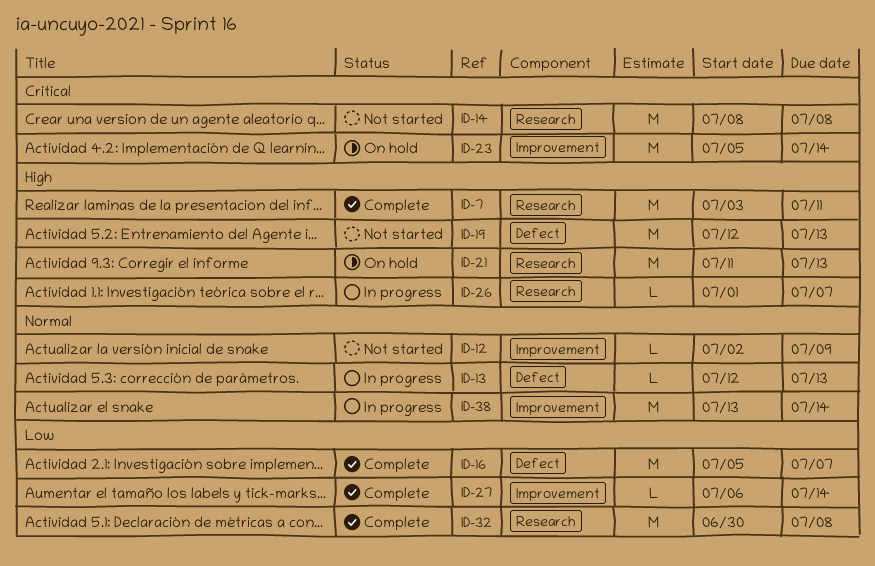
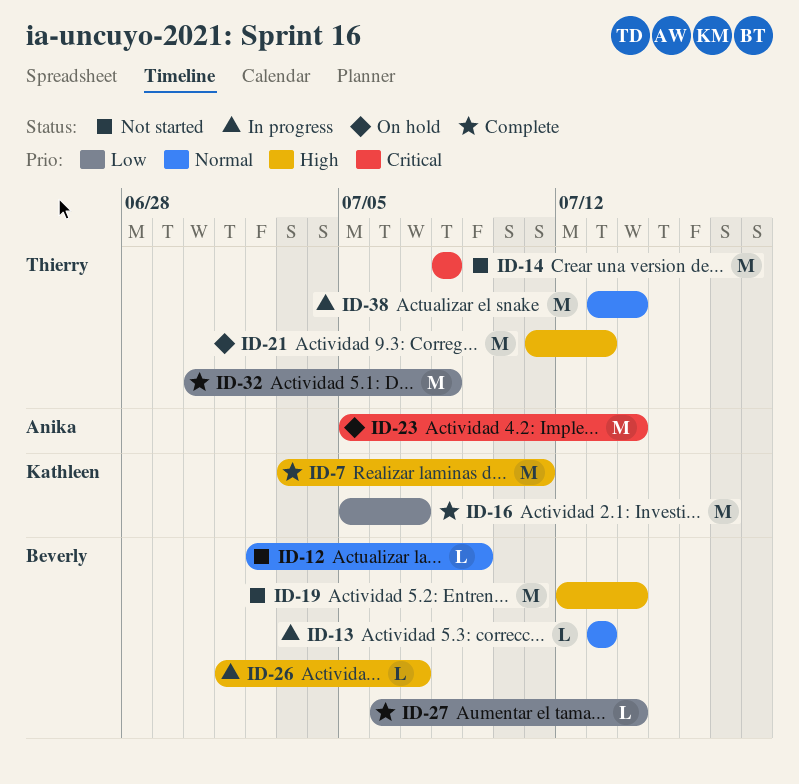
ID-13, start: Jul 12 -> Jul 13
ID-19, due: Jul 13 -> Jul 14

